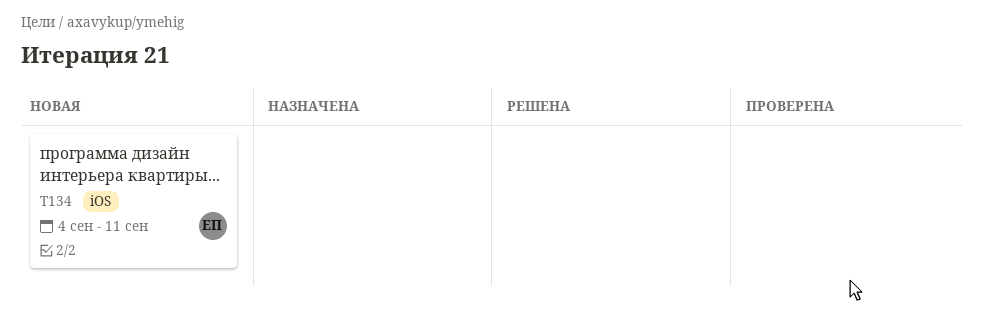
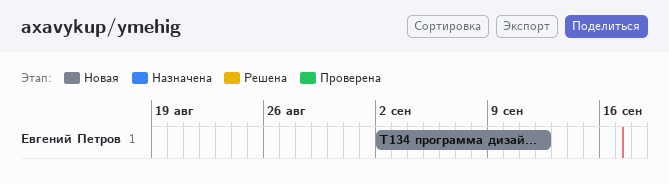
T134, start: Sep 4 -> Sep 2
T134, due: Sep 11 -> Sep 12

